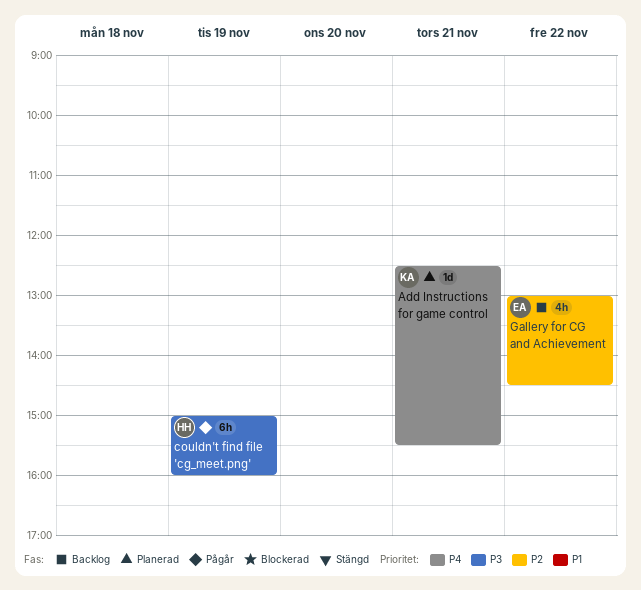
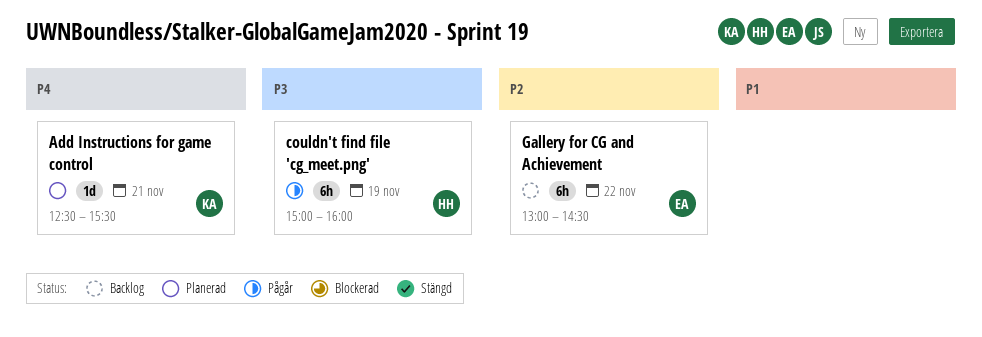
Gallery for CG and Achievement, estimate: 4h -> 6h

